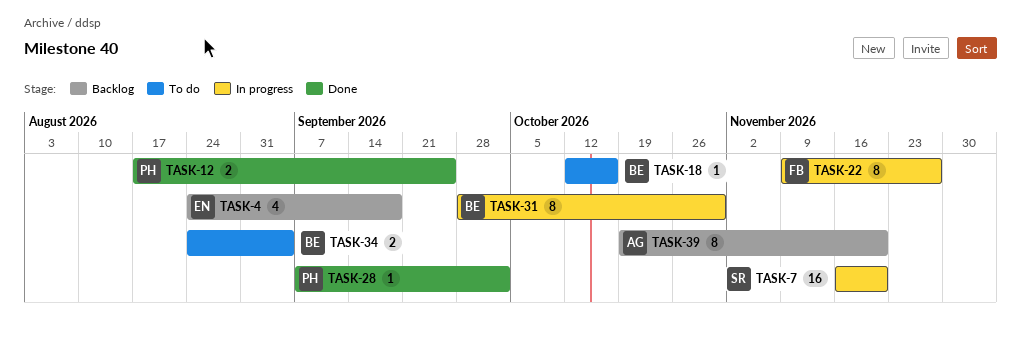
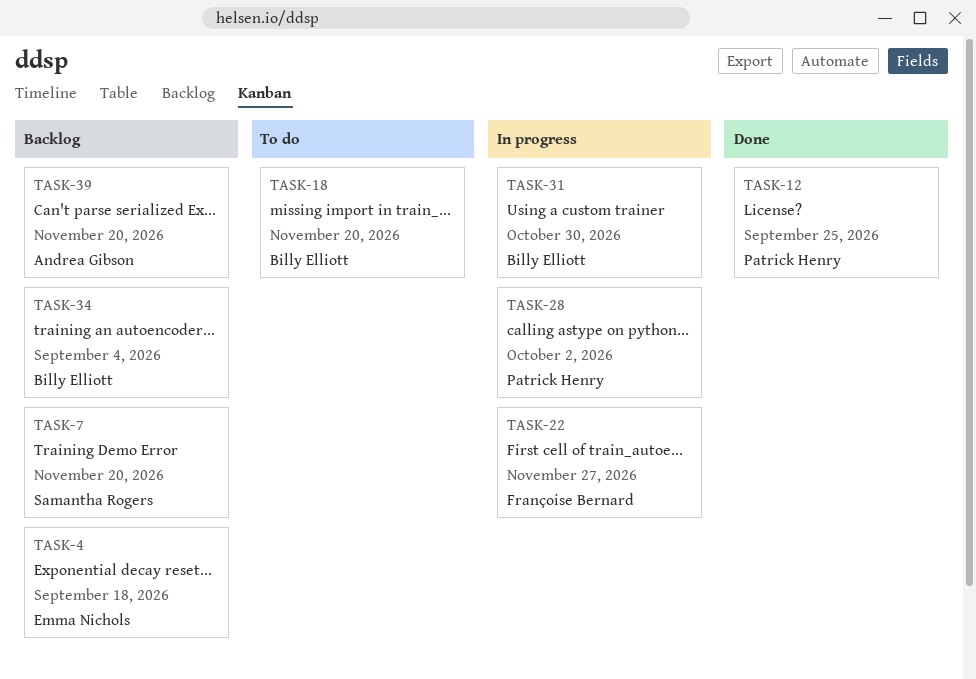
TASK-7, status: In progress -> Backlog
TASK-18, due: Oct 16 -> Nov 20
TASK-28, status: Done -> In progress
TASK-34, status: To do -> Backlog

